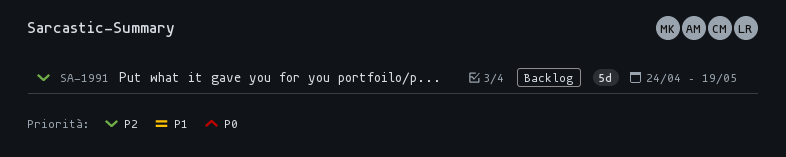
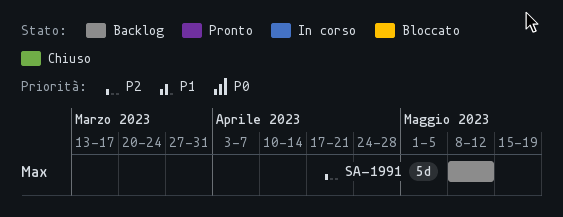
SA-1991, start: Apr 24 -> May 8
SA-1991, due: May 19 -> May 12

